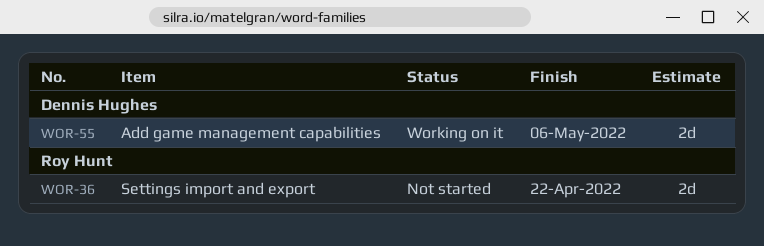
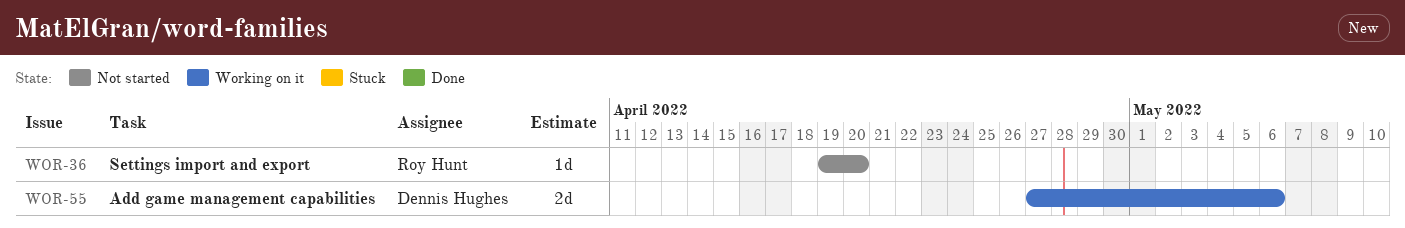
WOR-36, estimate: 2d -> 1d
WOR-36, due: Apr 22 -> Apr 20

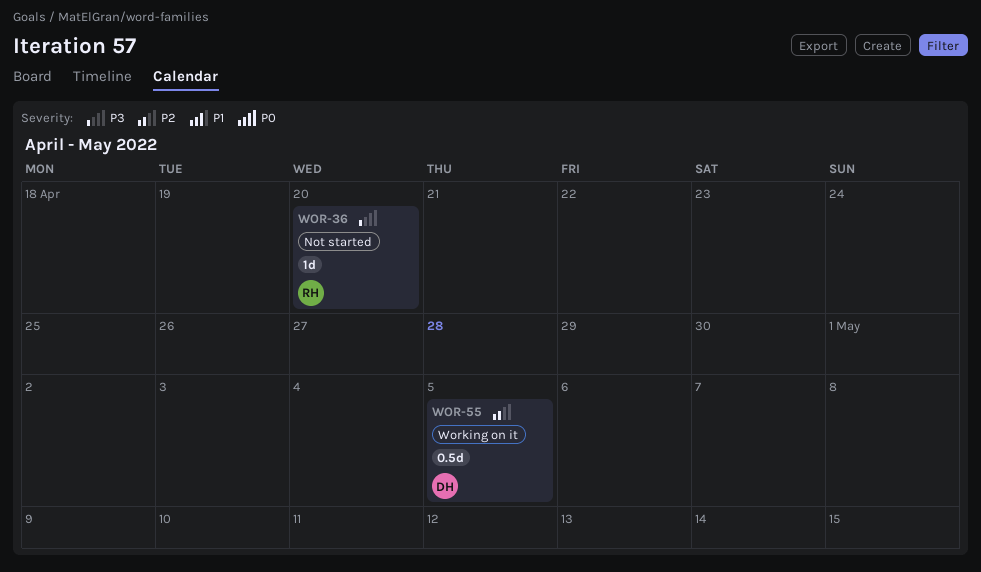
WOR-55, estimate: 2d -> 0.5d
WOR-55, due: May 6 -> May 5

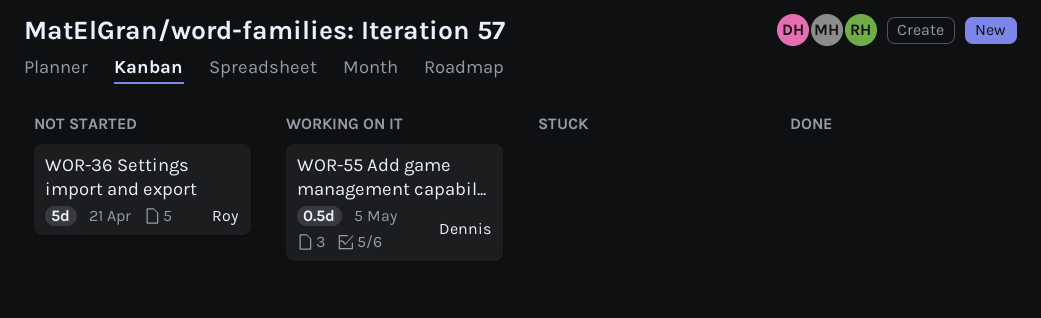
WOR-36, estimate: 1d -> 5d
WOR-36, due: Apr 20 -> Apr 21

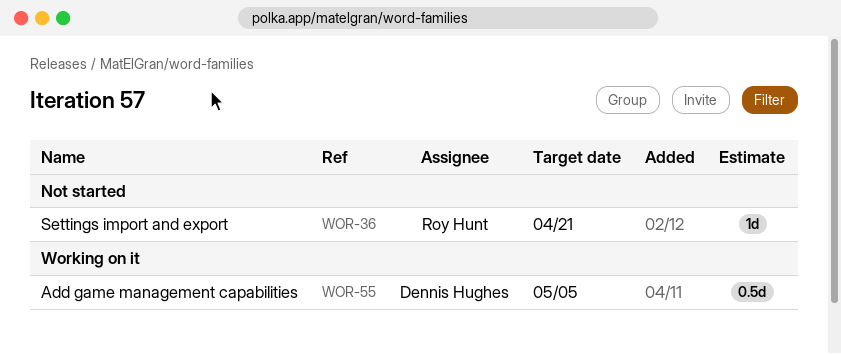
WOR-36, estimate: 5d -> 1d

